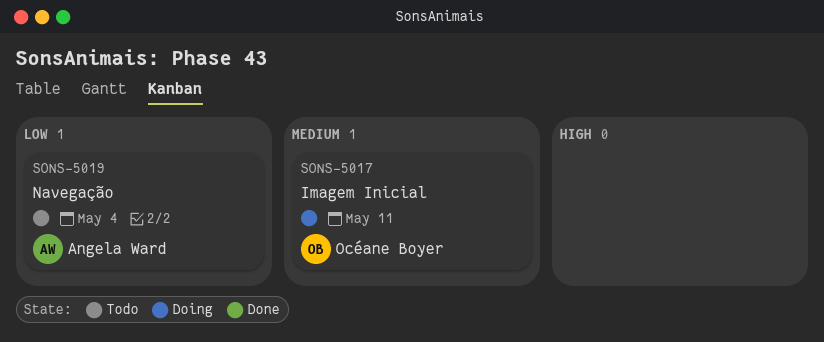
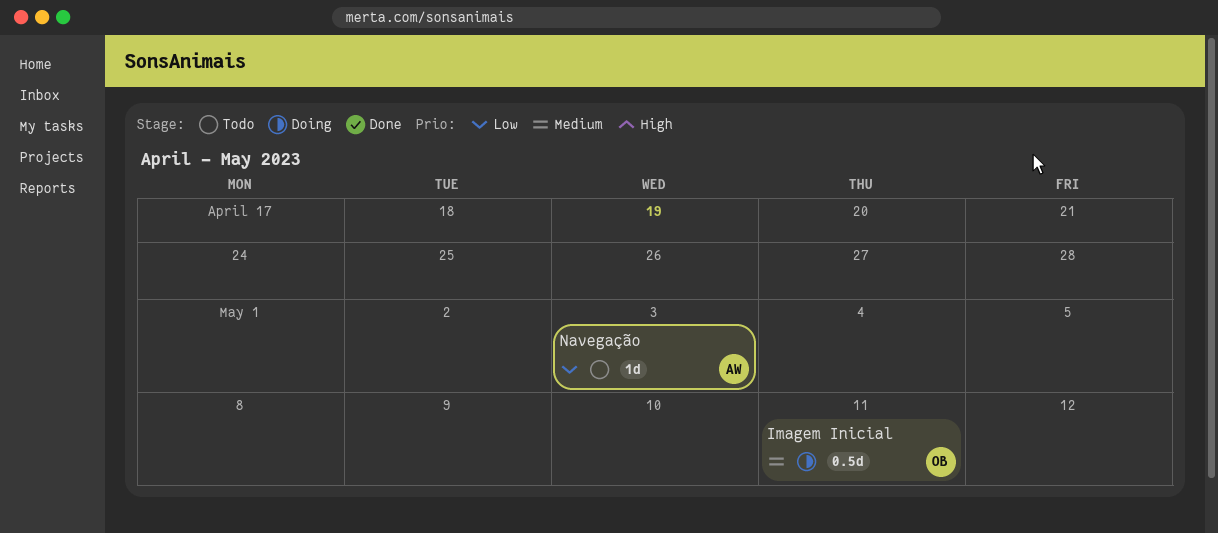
Navegação, due: May 4 -> May 3

